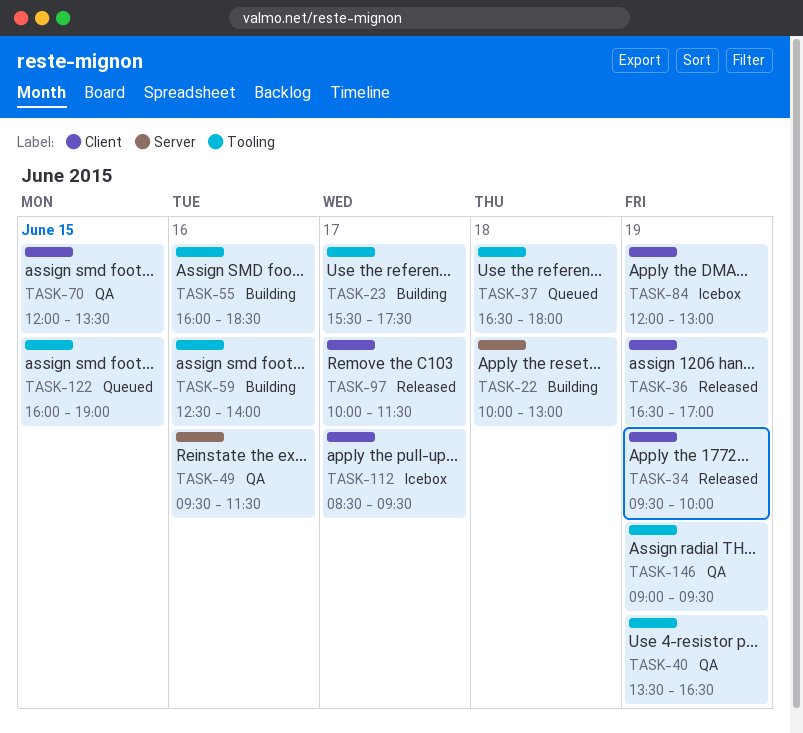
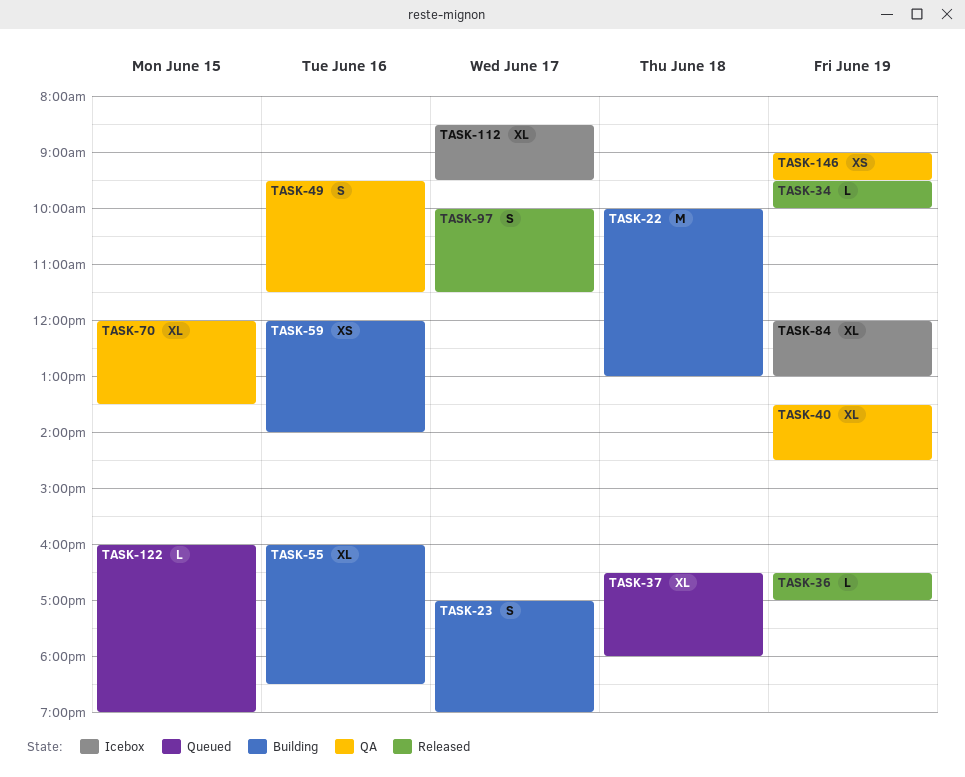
TASK-23, begins: 15:30 -> 17:00
TASK-23, ends: 17:30 -> 19:00
TASK-40, ends: 16:30 -> 14:30
TASK-59, begins: 12:30 -> 12:00

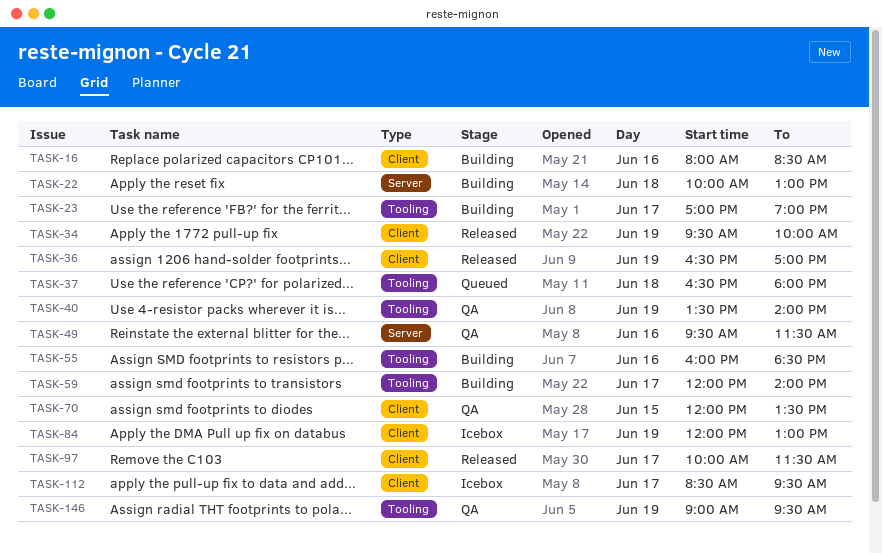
TASK-16: none -> present
TASK-40, ends: 14:30 -> 14:00
TASK-59, day: Jun 16 -> Jun 17
TASK-122: present -> none

